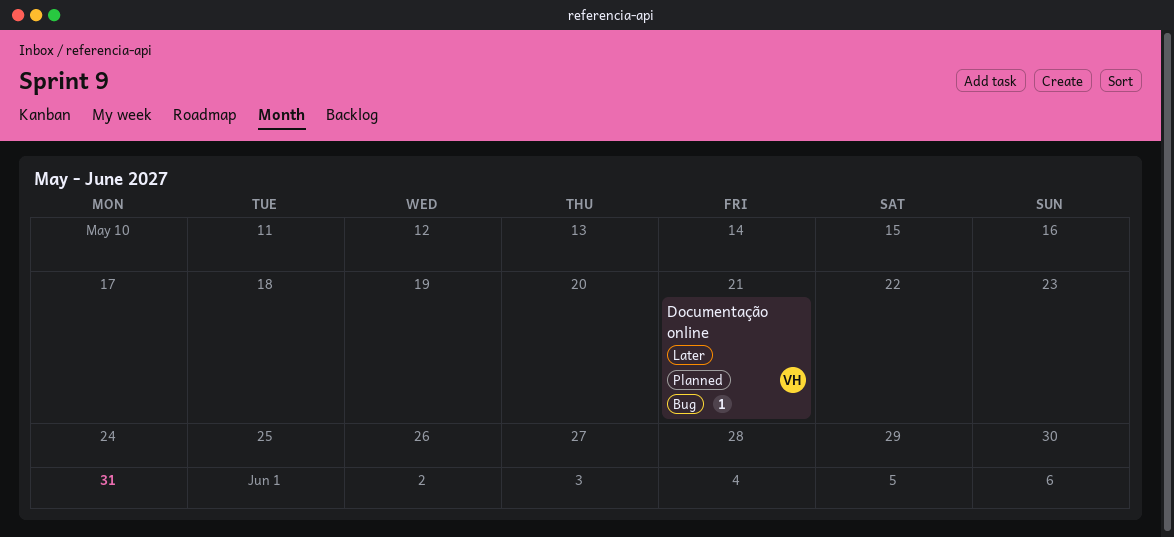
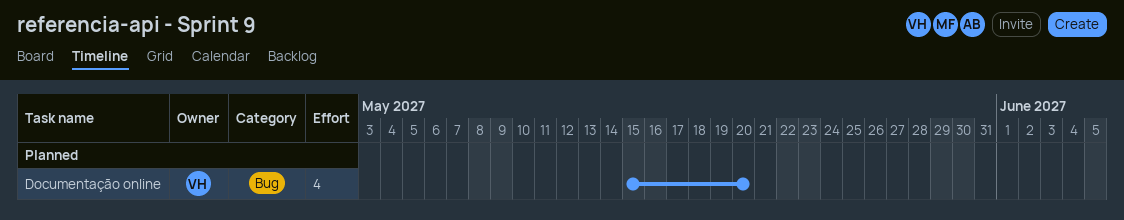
Documentação online, estimate: 1 -> 4
Documentação online, due: May 21 -> May 20

